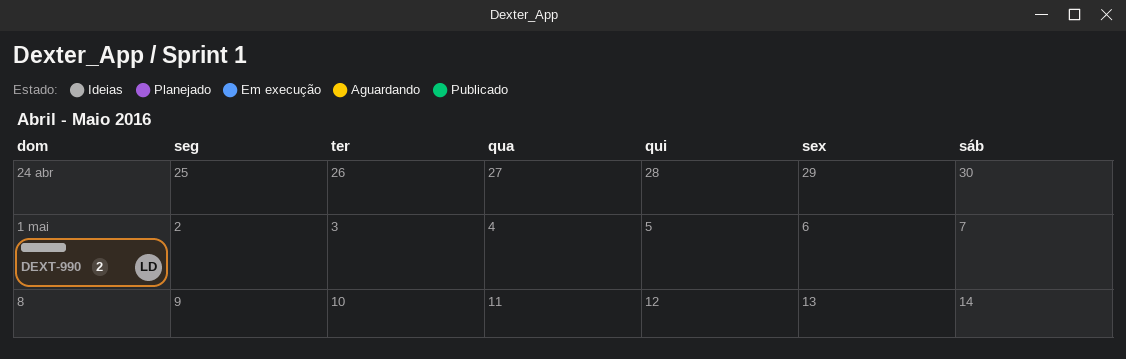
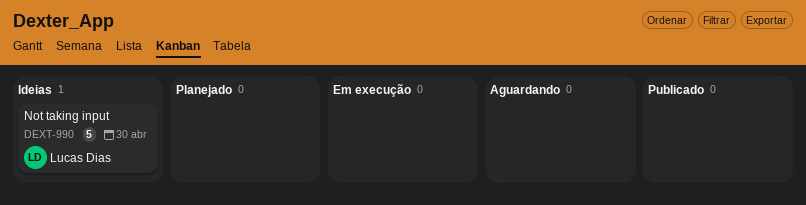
DEXT-990, estimate: 2 -> 5
DEXT-990, due: May 1 -> Apr 30

